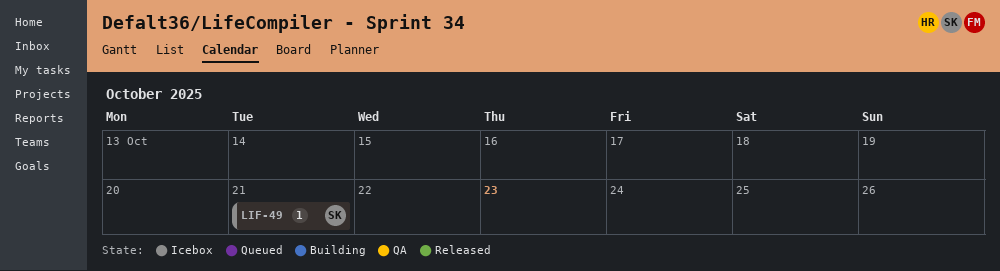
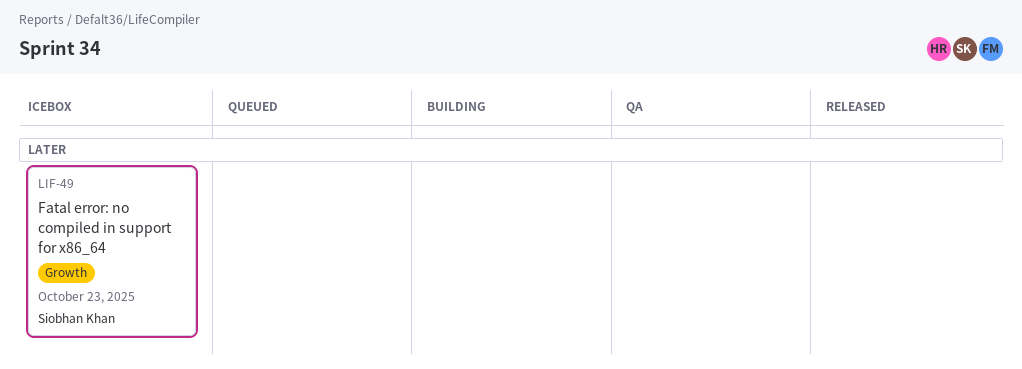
LIF-49, due: Oct 21 -> Oct 23

